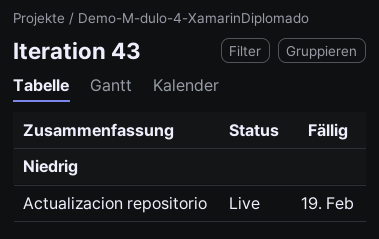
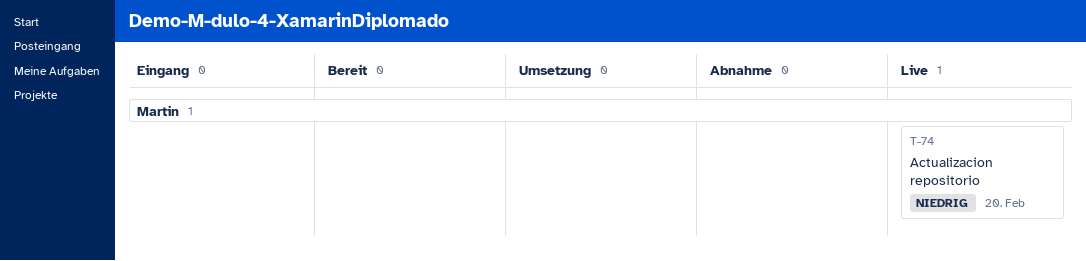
Actualizacion repositorio, due: Feb 19 -> Feb 20

